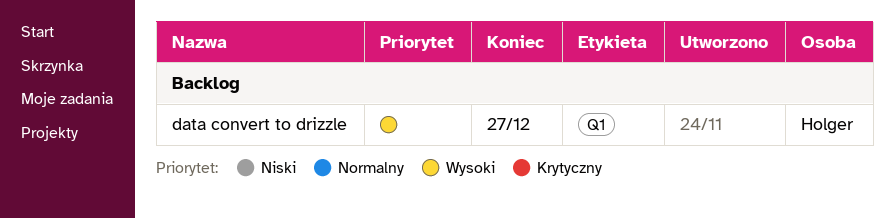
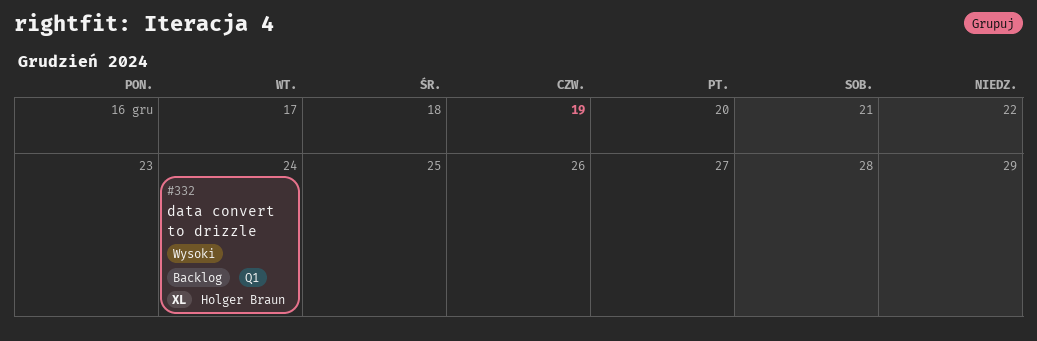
data convert to drizzle, due: Dec 27 -> Dec 24

